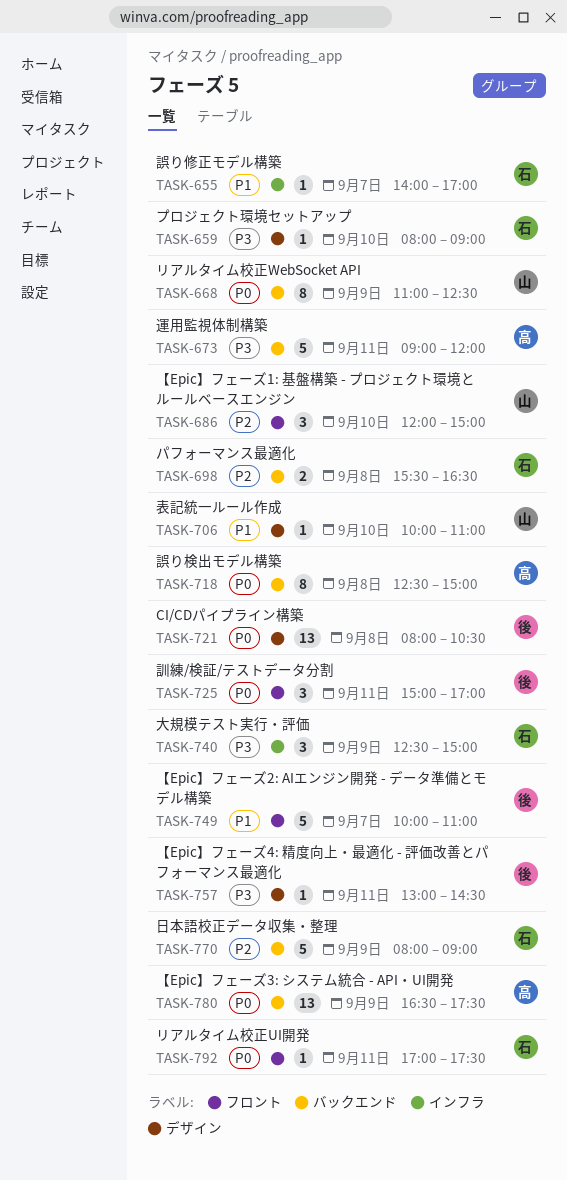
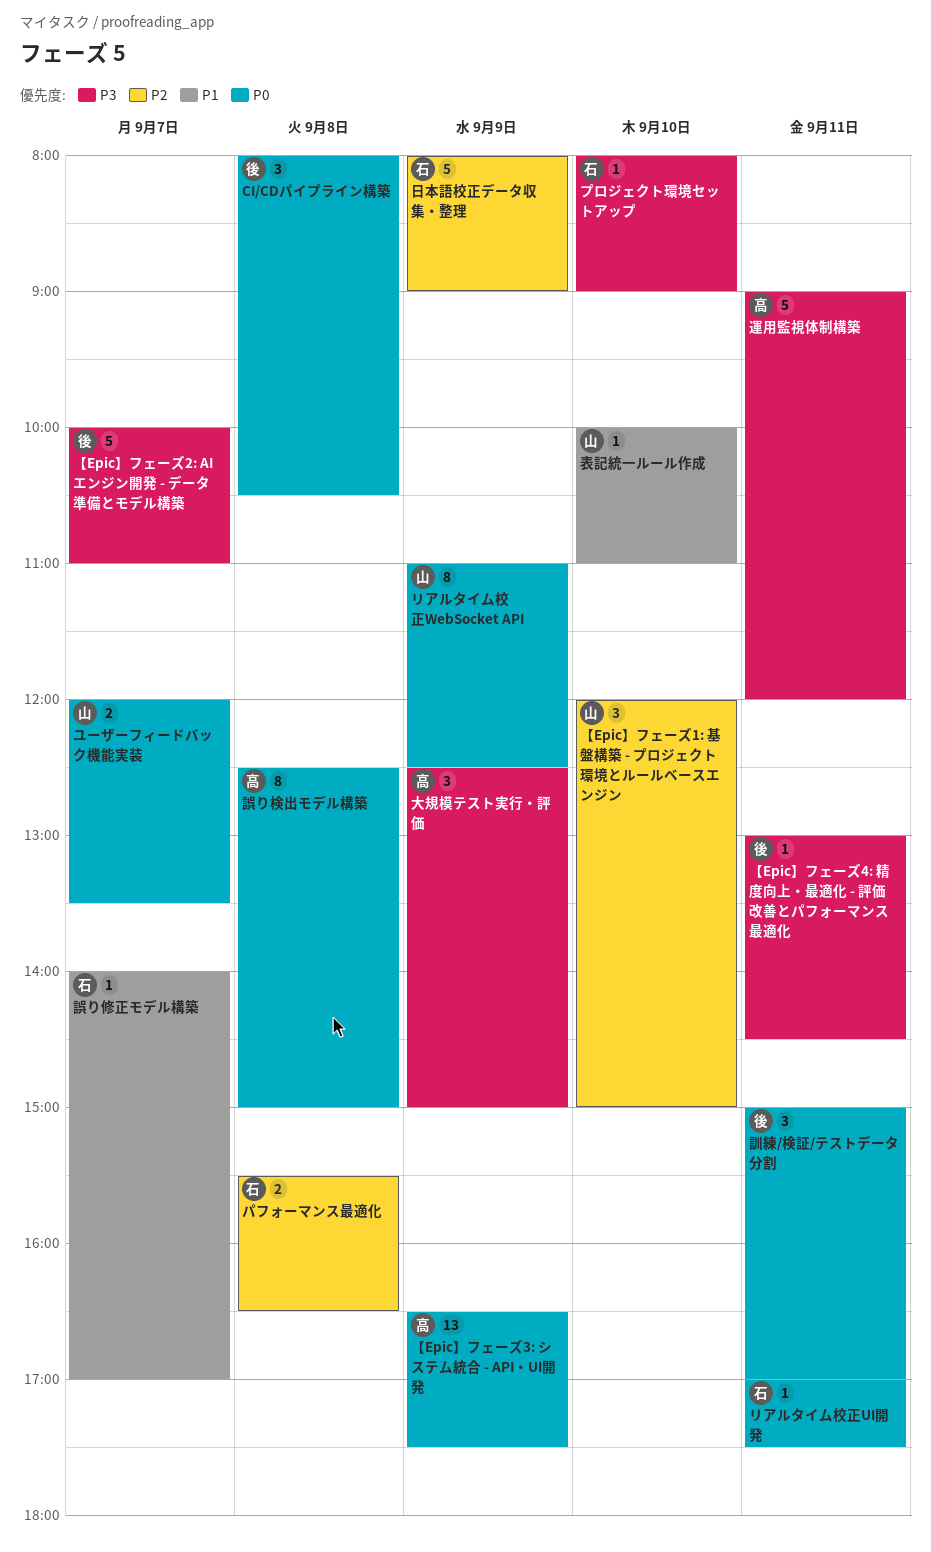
CI/CDパイプライン構築, estimate: 13 -> 3
【Epic】フェーズ2: AIエンジン開発 - データ準備とモデル構築, priority: P1 -> P3
ユーザーフィードバック機能実装: none -> present
大規模テスト実行・評価, owner: 石 -> 高

